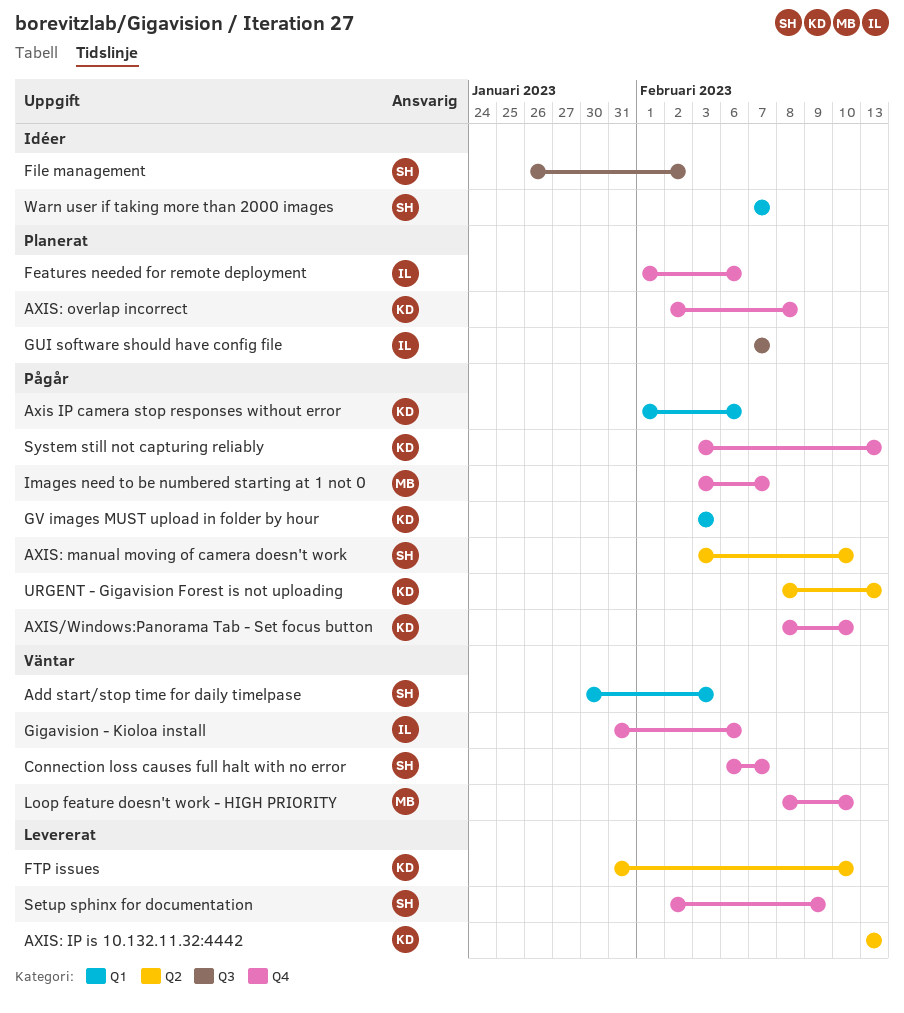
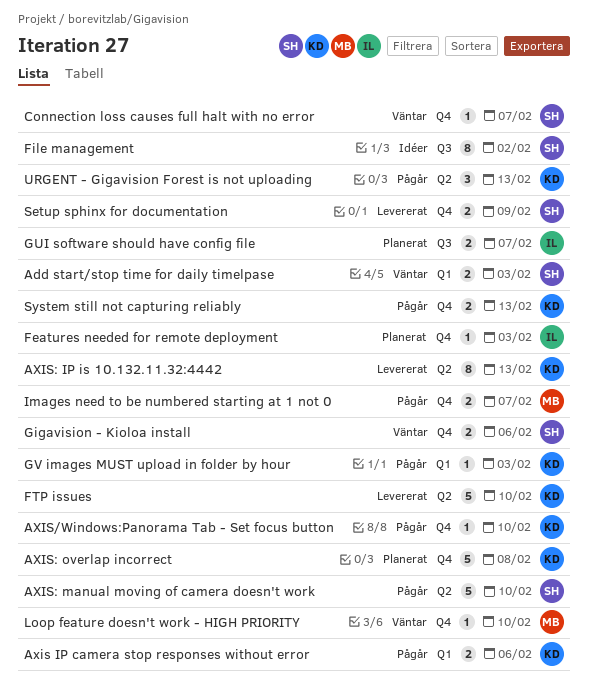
Features needed for remote deployment, due: Feb 6 -> Feb 3
Gigavision - Kioloa install, owner: IL -> SH
Warn user if taking more than 2000 images: present -> none

